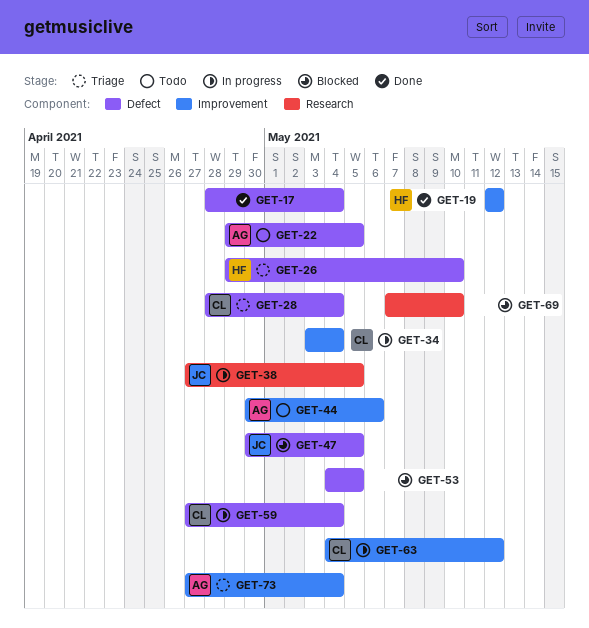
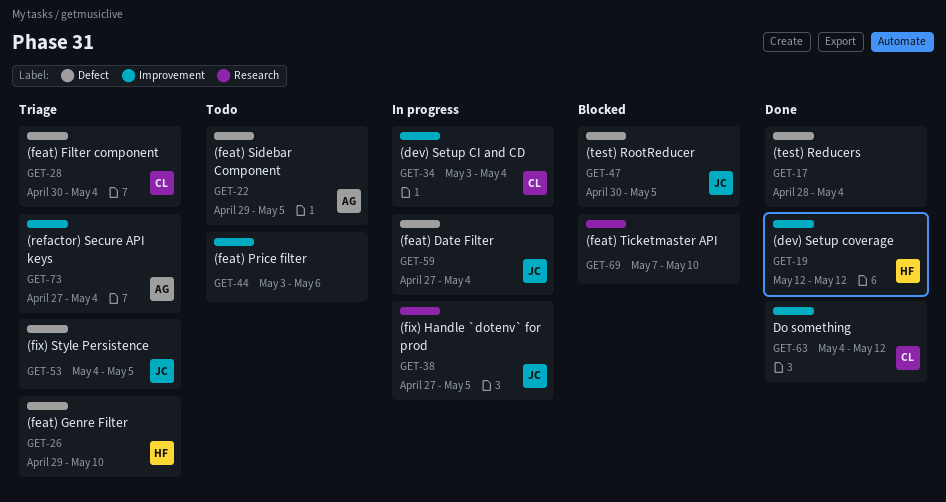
GET-28, start: Apr 28 -> Apr 30
GET-44, owner: AG -> none
GET-44, start: Apr 30 -> May 3
GET-53, status: Blocked -> Triage
GET-53, owner: none -> JC
GET-59, owner: CL -> JC
GET-63, status: In progress -> Done

